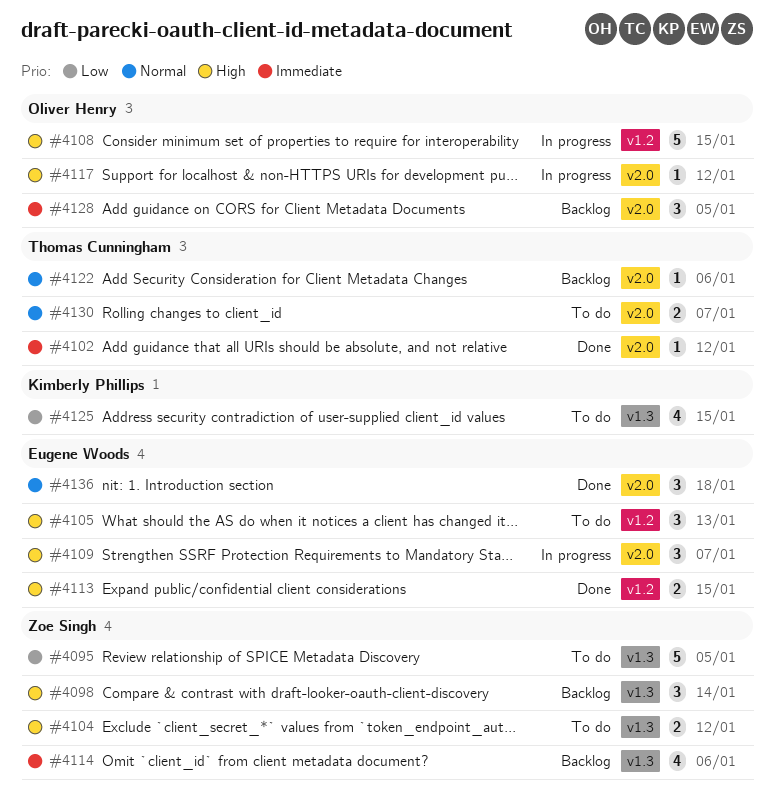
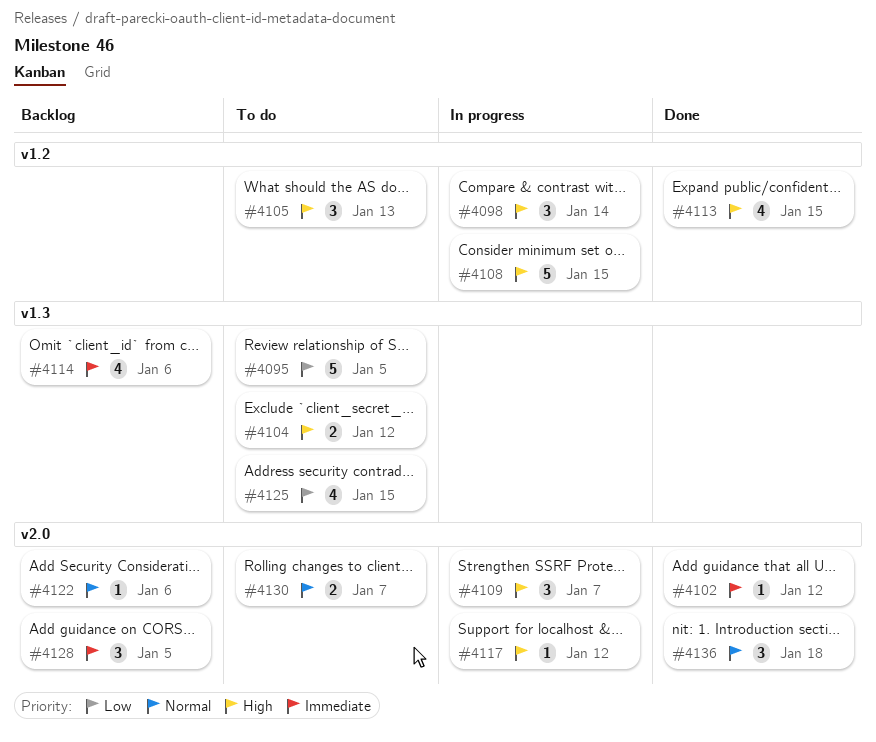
#4098, status: Backlog -> In progress
#4098, label: v1.3 -> v1.2
#4113, estimate: 2 -> 4

